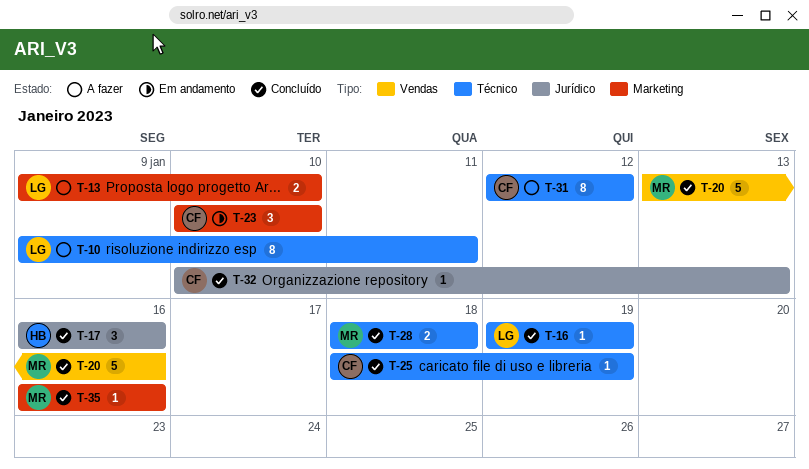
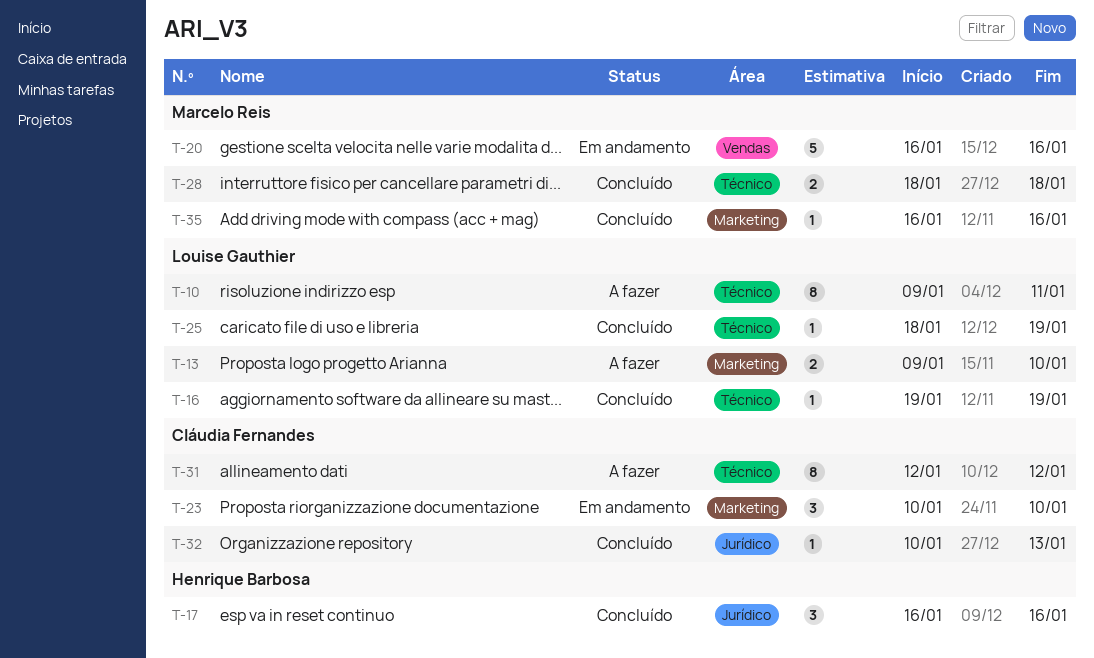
T-20, status: Concluído -> Em andamento
T-20, start: Jan 13 -> Jan 16
T-25, owner: Cláudia Fernandes -> Louise Gauthier

